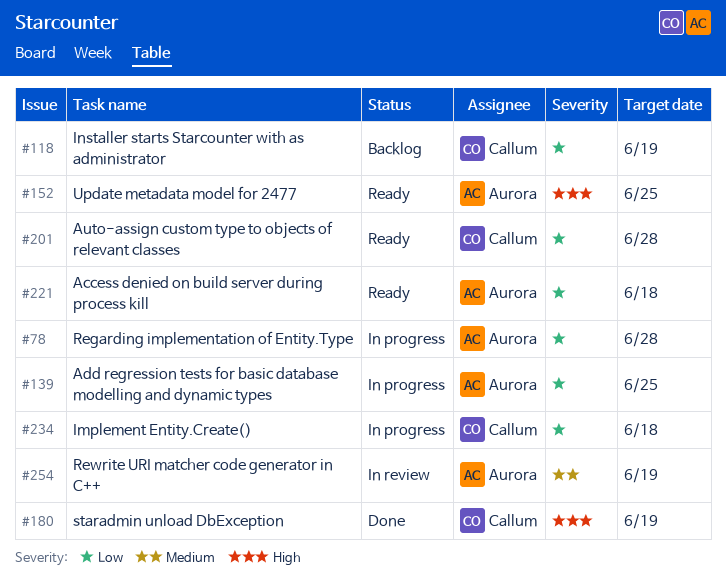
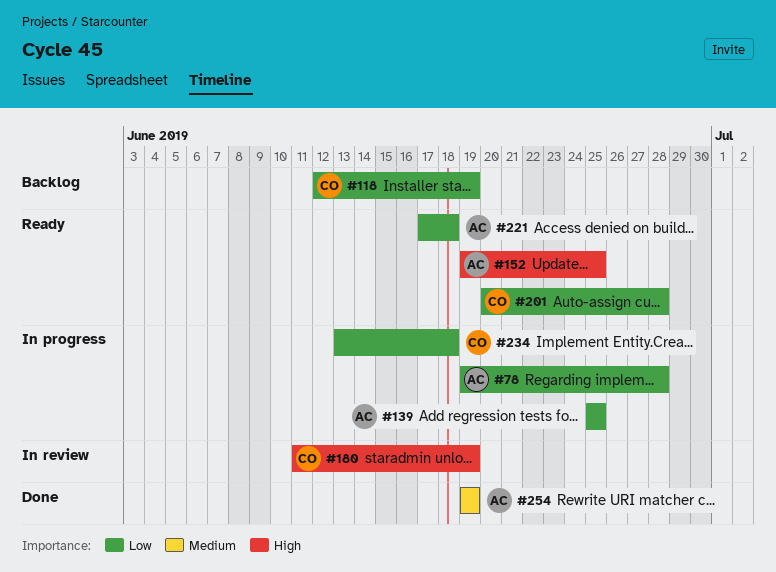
#180, status: Done -> In review
#254, status: In review -> Done

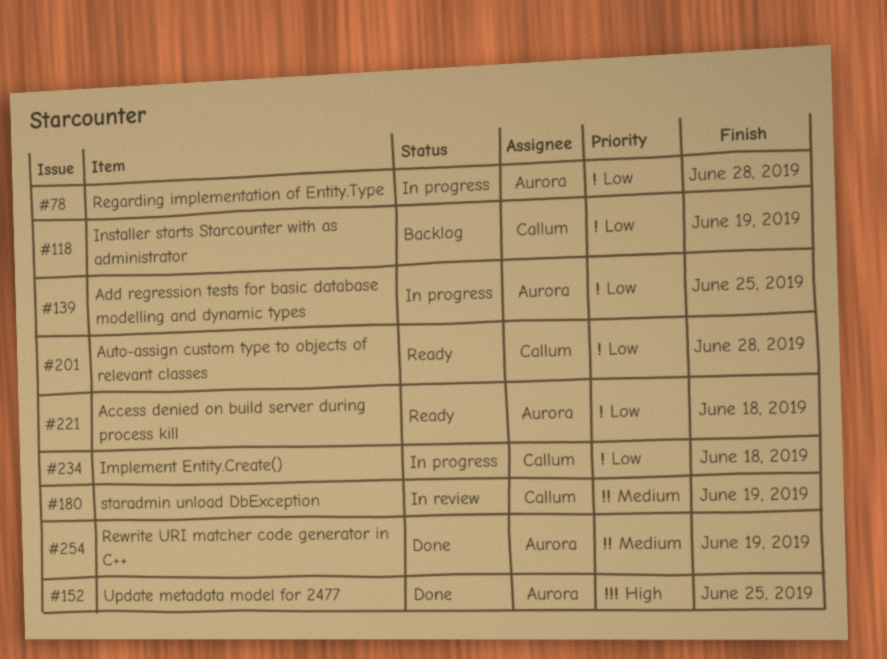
#152, status: Ready -> Done
#180, priority: High -> Medium

